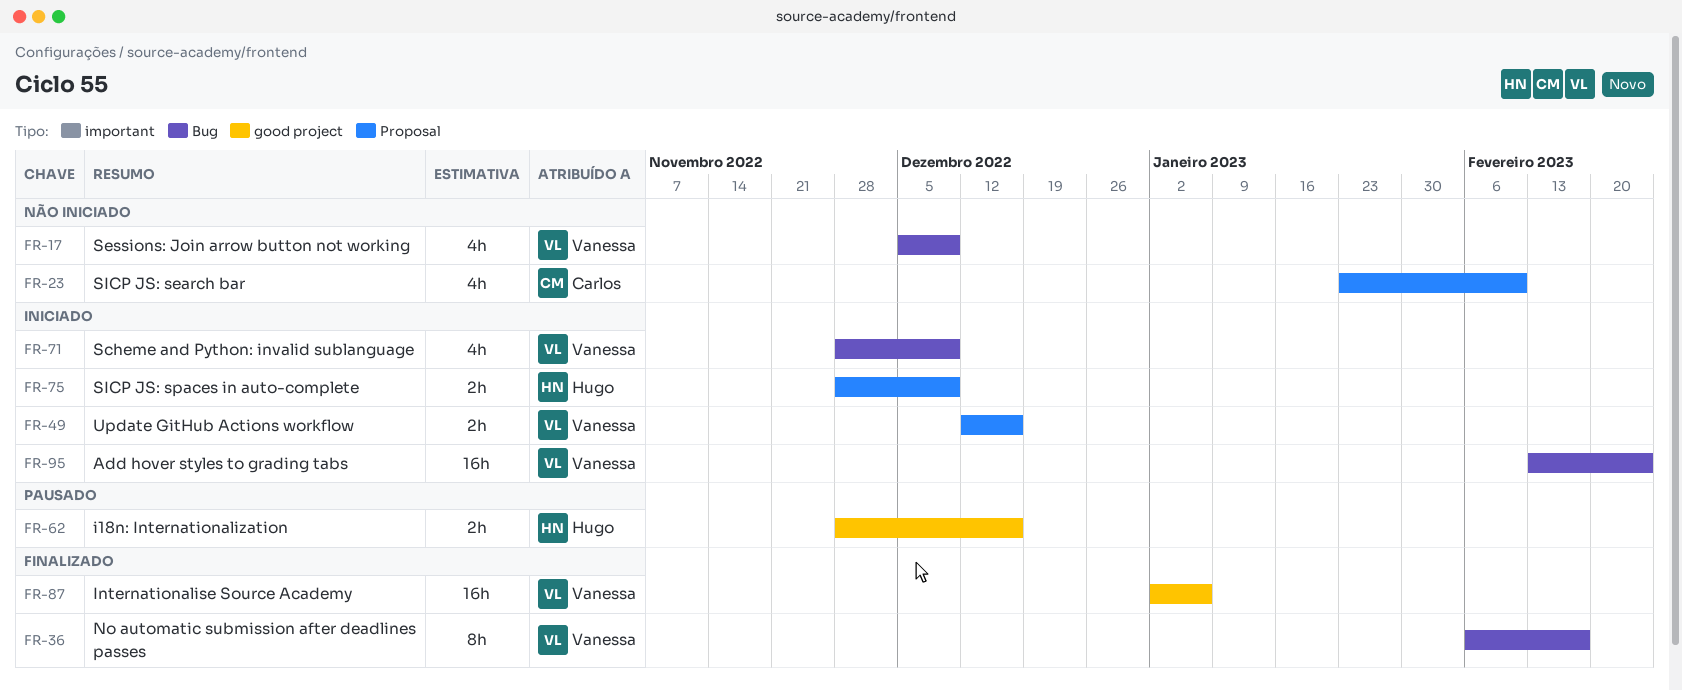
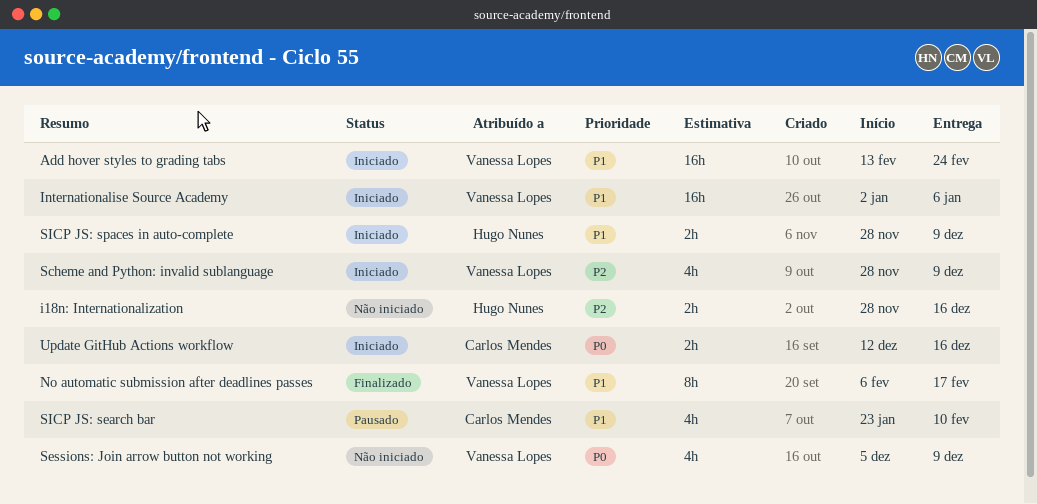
i18n: Internationalization, status: Pausado -> Não iniciado
Internationalise Source Academy, status: Finalizado -> Iniciado
SICP JS: search bar, status: Não iniciado -> Pausado
Update GitHub Actions workflow, owner: Vanessa Lopes -> Carlos Mendes

